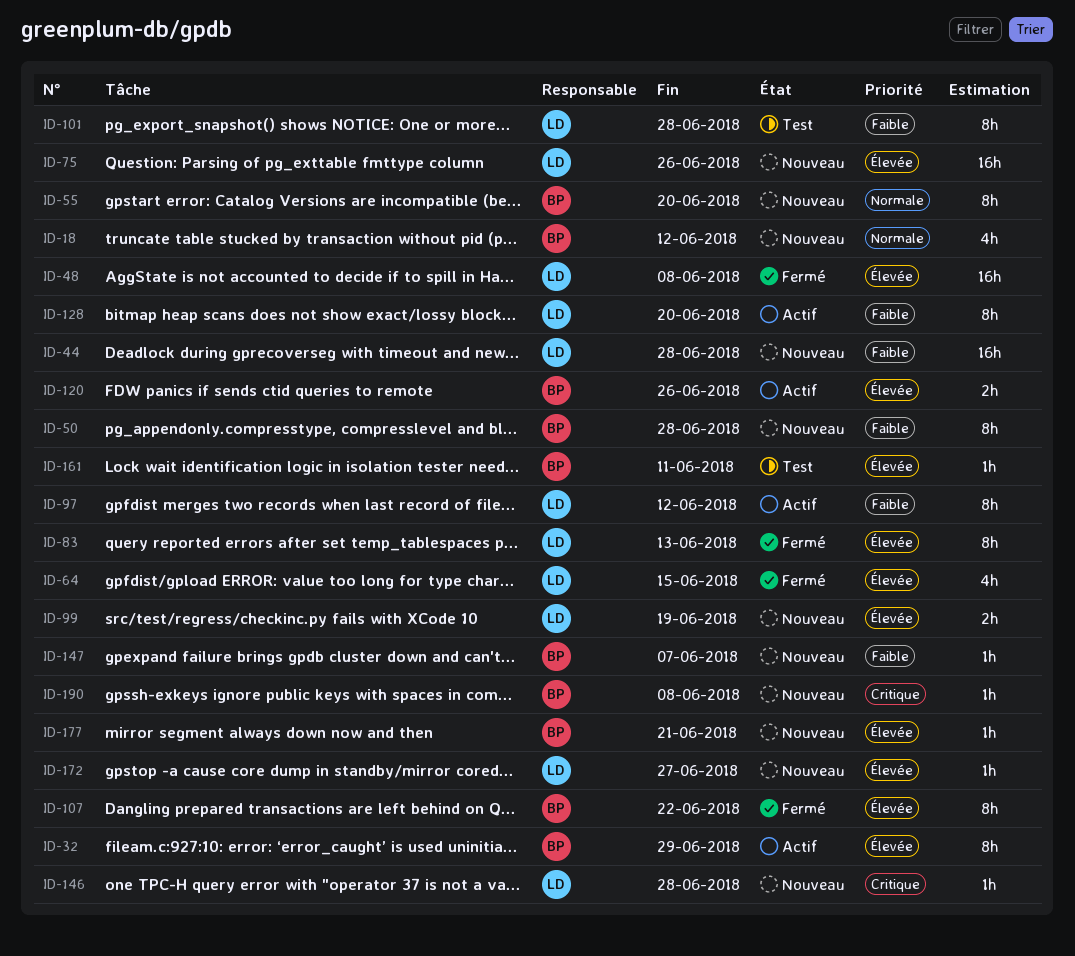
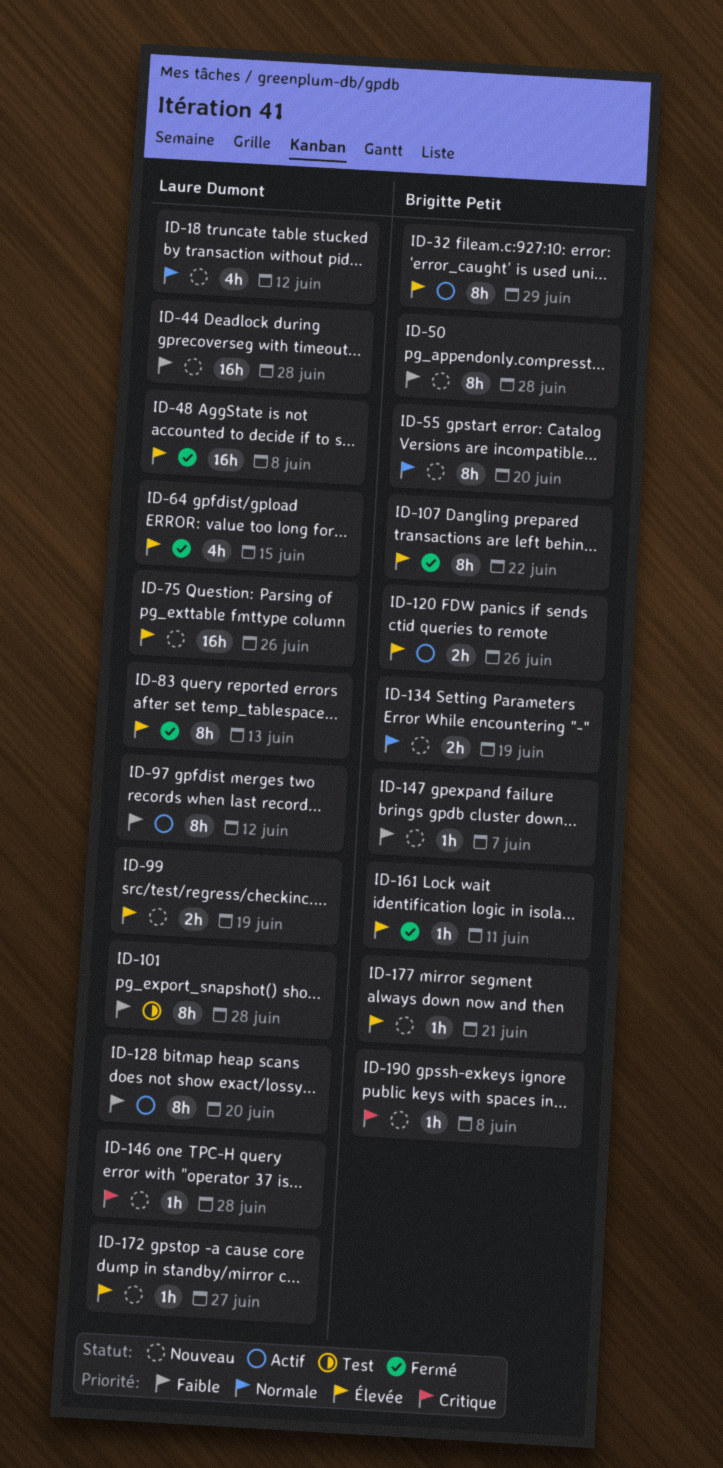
ID-18, owner: Brigitte Petit -> Laure Dumont
ID-134: none -> present
ID-161, status: Test -> Fermé

